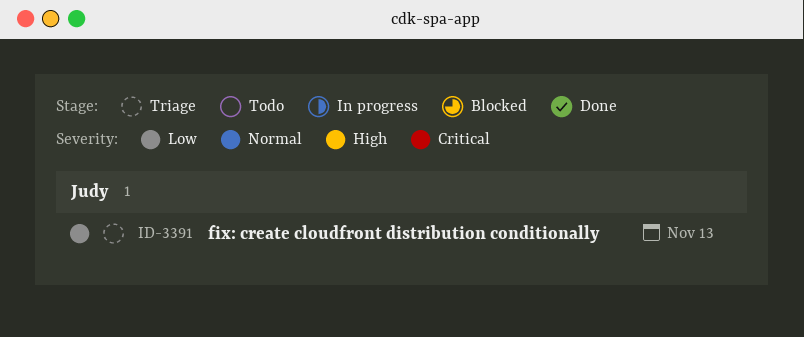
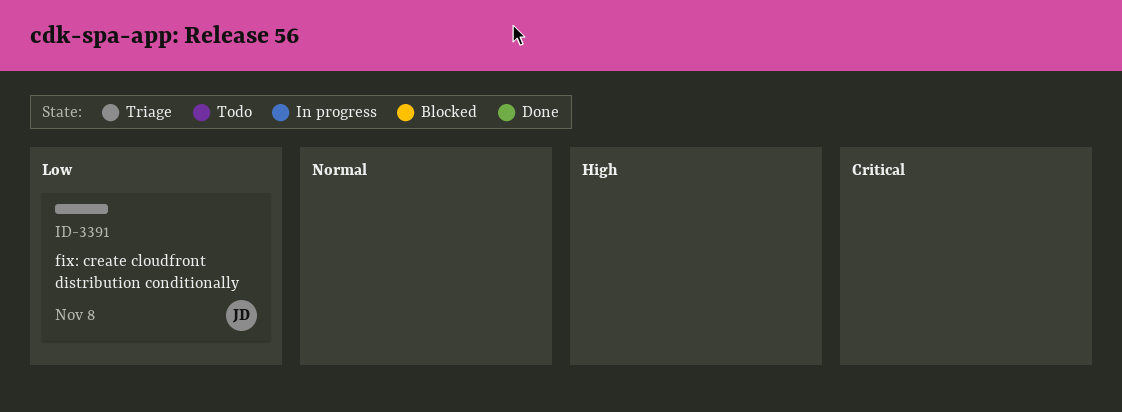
ID-3391, due: Nov 13 -> Nov 8

